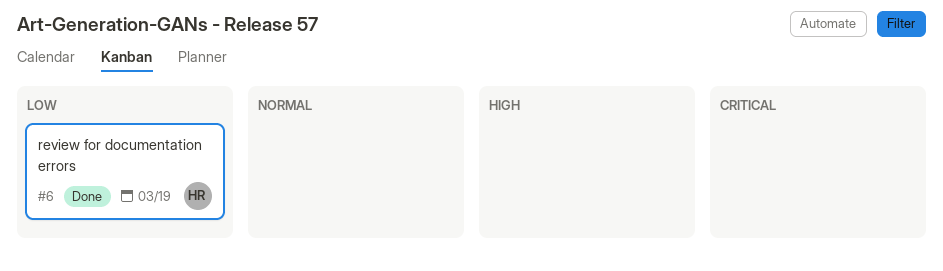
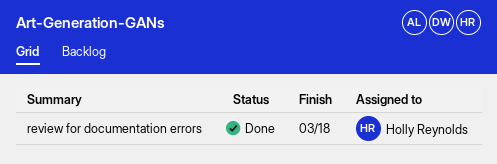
review for documentation errors, due: Mar 19 -> Mar 18

